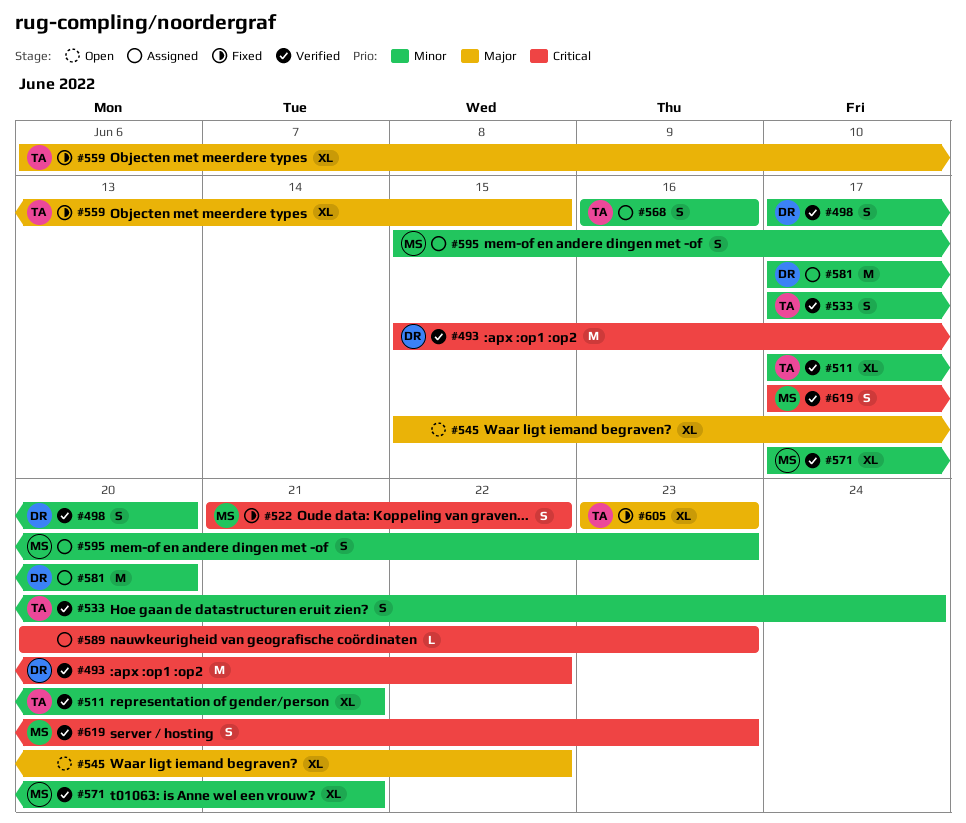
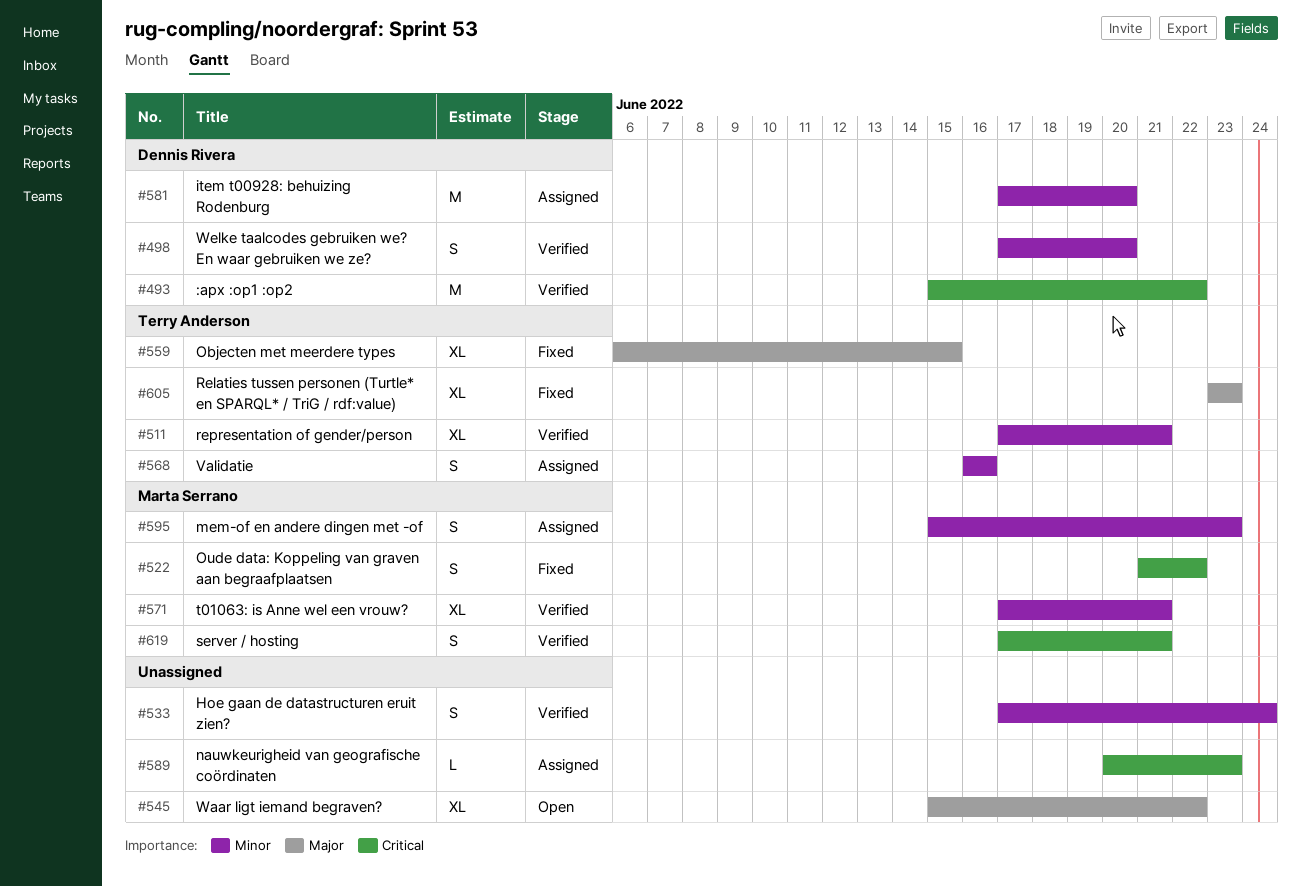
#533, owner: Terry Anderson -> none
#619, due: Jun 23 -> Jun 21

